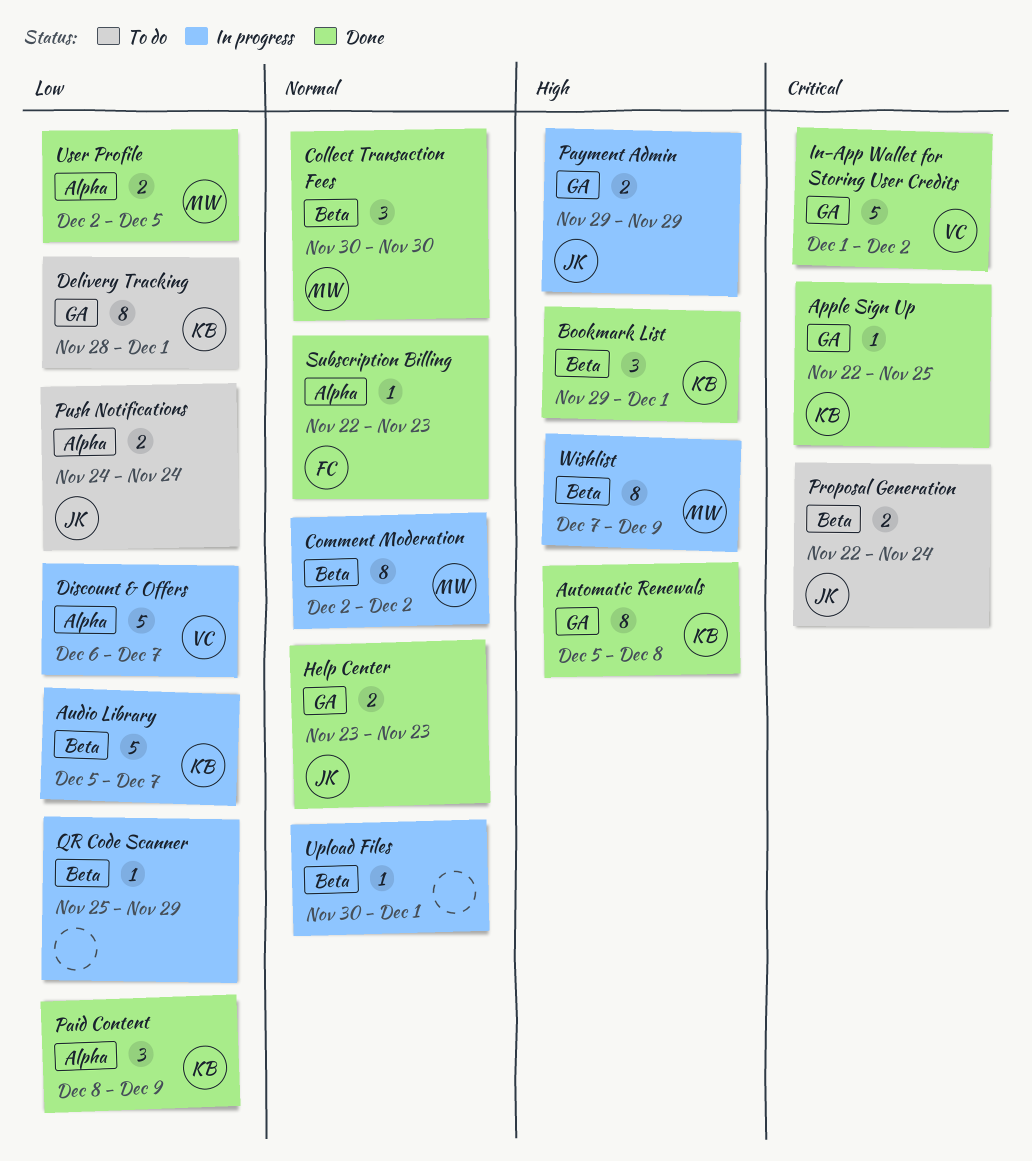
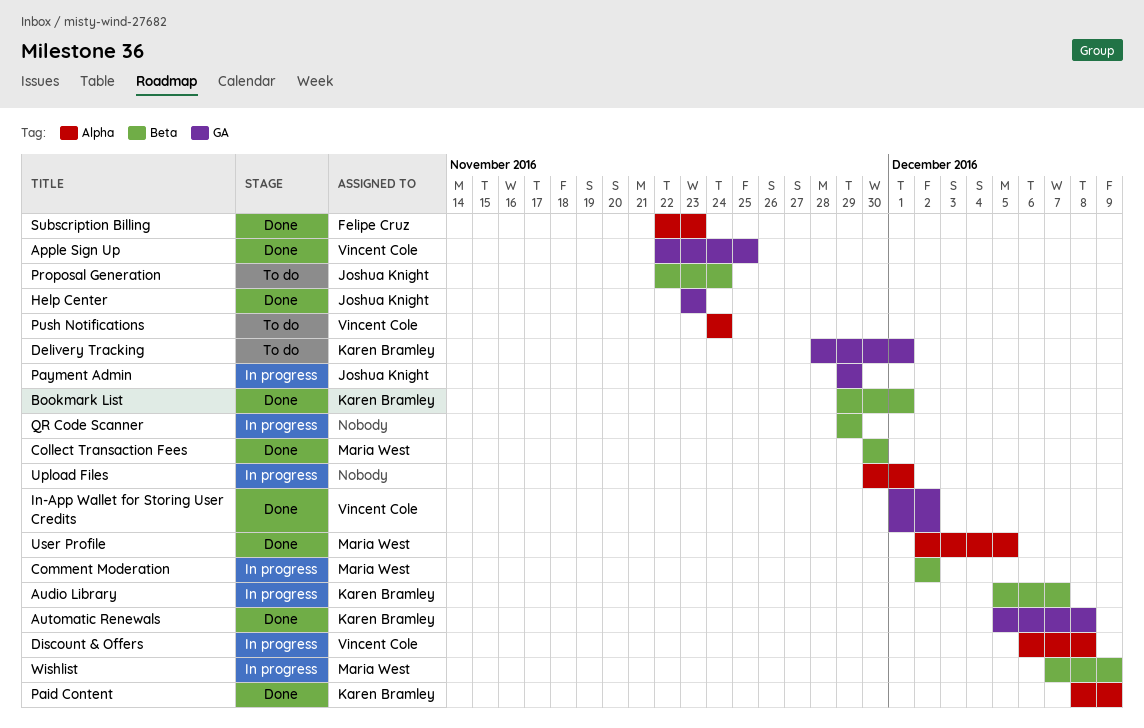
Apple Sign Up, owner: Karen Bramley -> Vincent Cole
Discount & Offers, due: Dec 7 -> Dec 8
Push Notifications, owner: Joshua Knight -> Vincent Cole
QR Code Scanner, start: Nov 25 -> Nov 29
Upload Files, label: Beta -> Alpha

